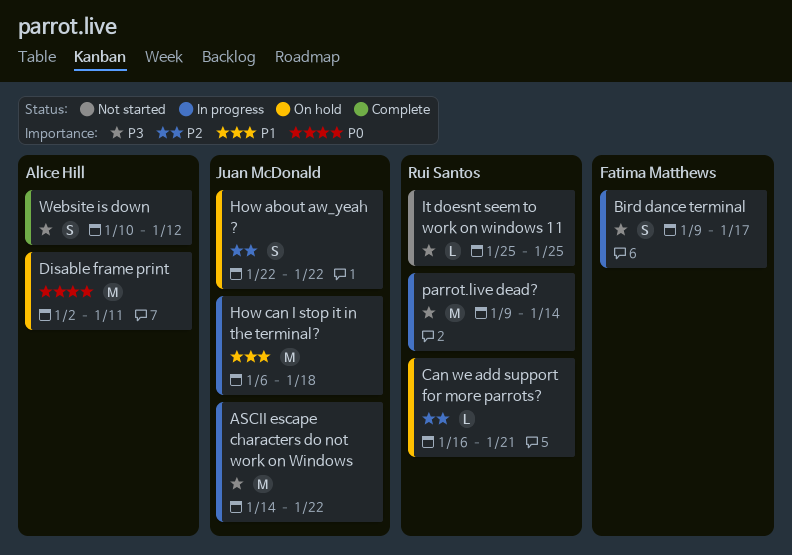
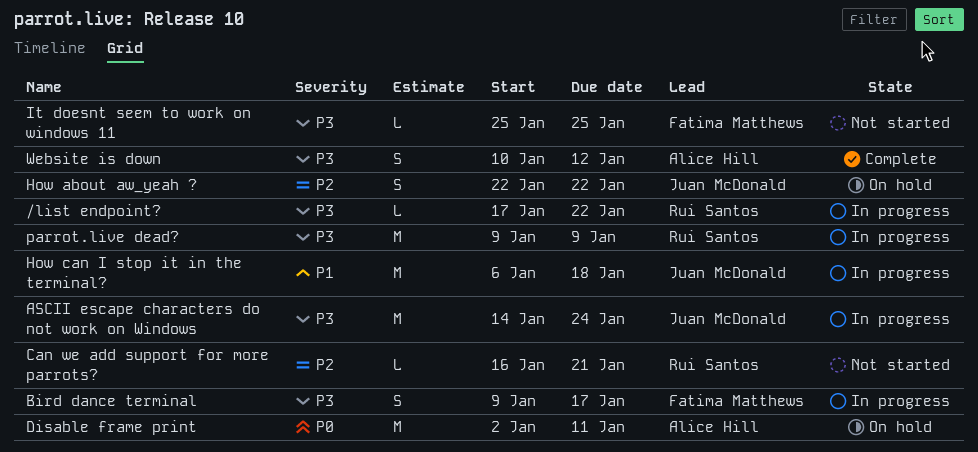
/list endpoint?: none -> present
ASCII escape characters do not work on Windows, due: Jan 22 -> Jan 24
Can we add support for more parrots?, status: On hold -> Not started
It doesnt seem to work on windows 11, owner: Rui Santos -> Fatima Matthews
parrot.live dead?, due: Jan 14 -> Jan 9

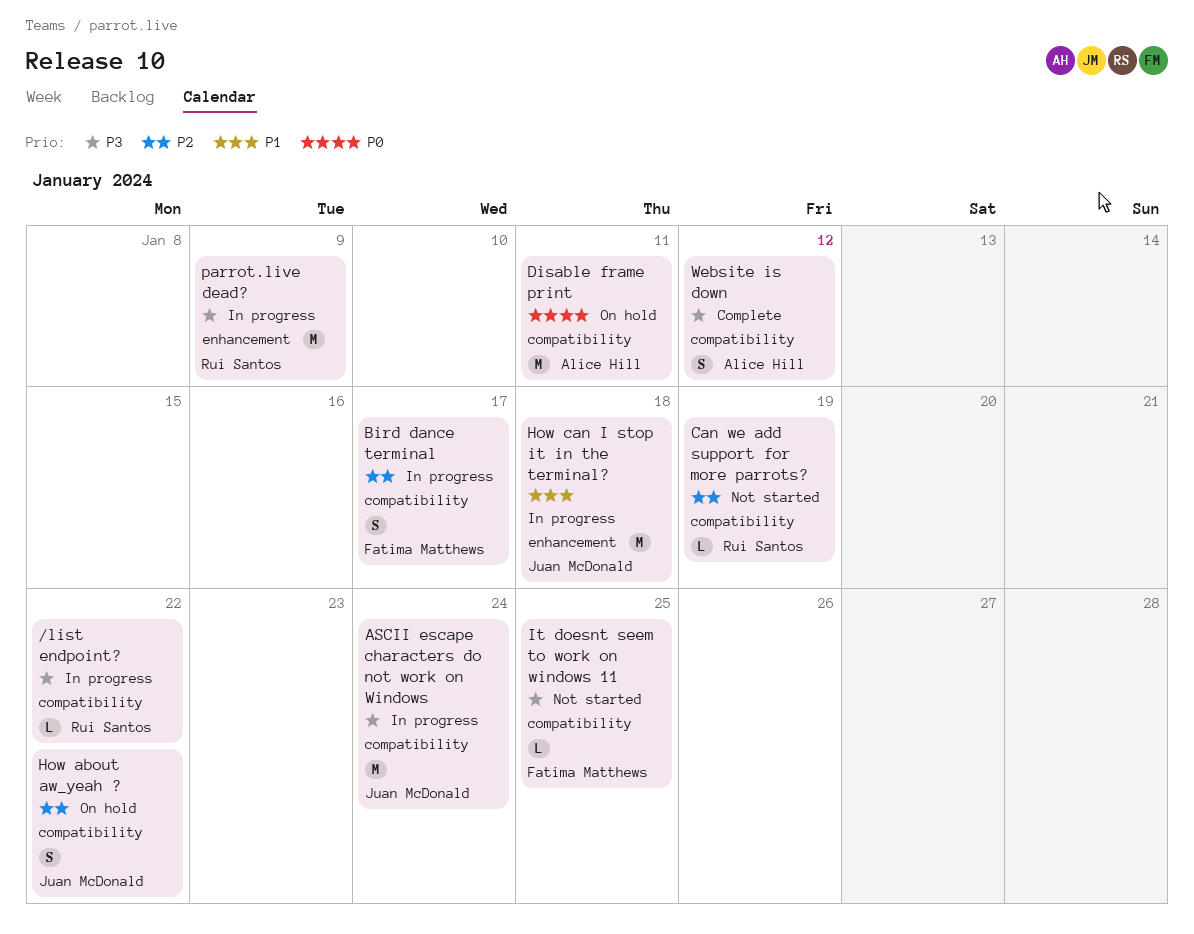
Bird dance terminal, priority: P3 -> P2
Can we add support for more parrots?, due: Jan 21 -> Jan 19

